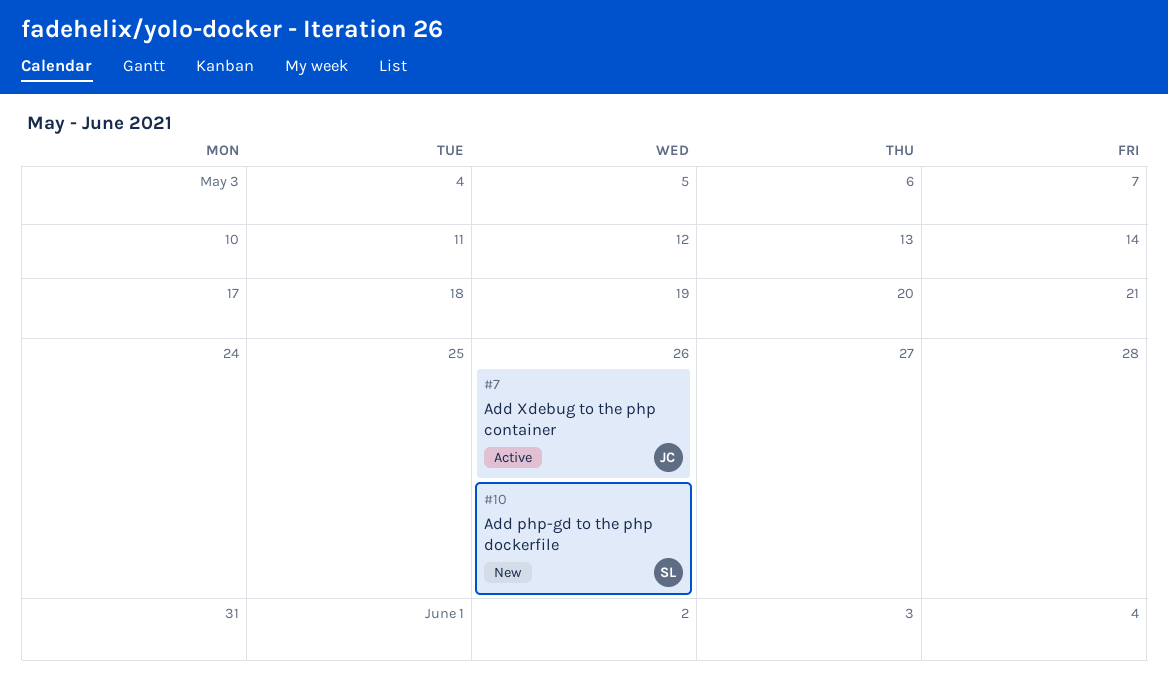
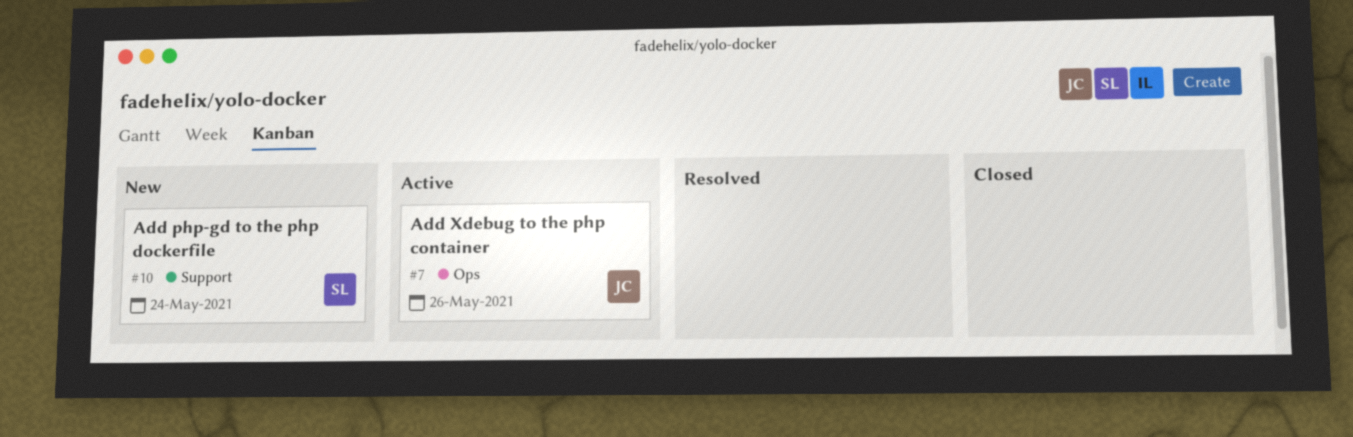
#10, due: May 26 -> May 24

